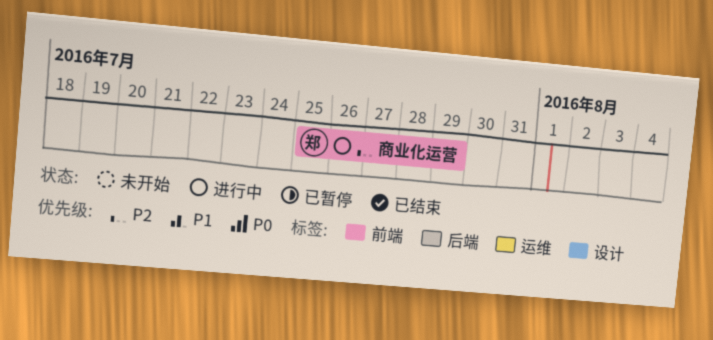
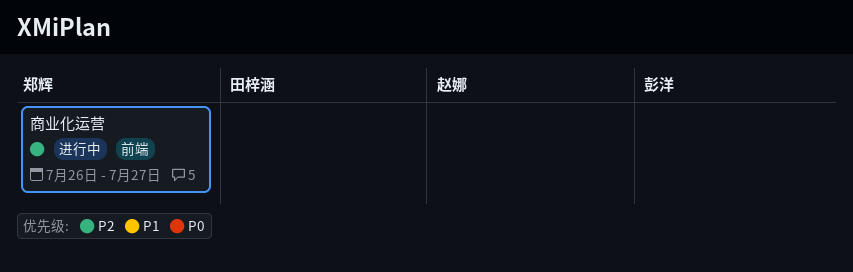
商业化运营, start: Jul 25 -> Jul 26
商业化运营, due: Jul 29 -> Jul 27

